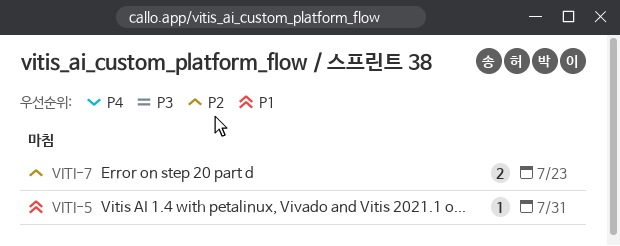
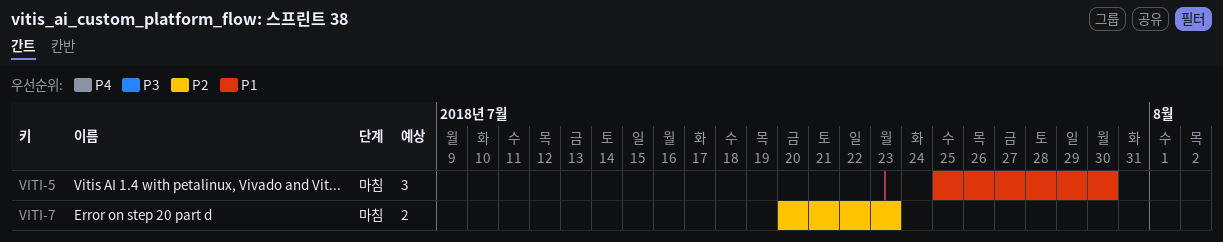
VITI-5, estimate: 1 -> 3
VITI-5, due: Jul 31 -> Jul 30

